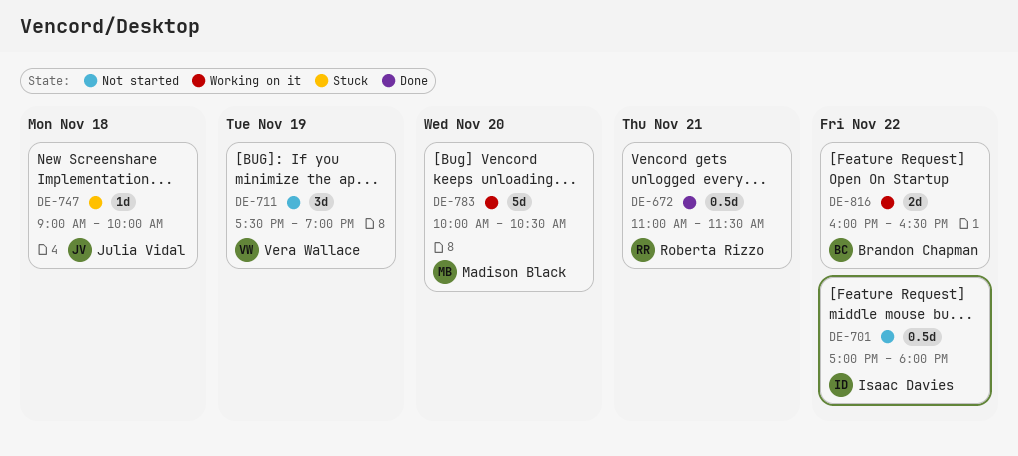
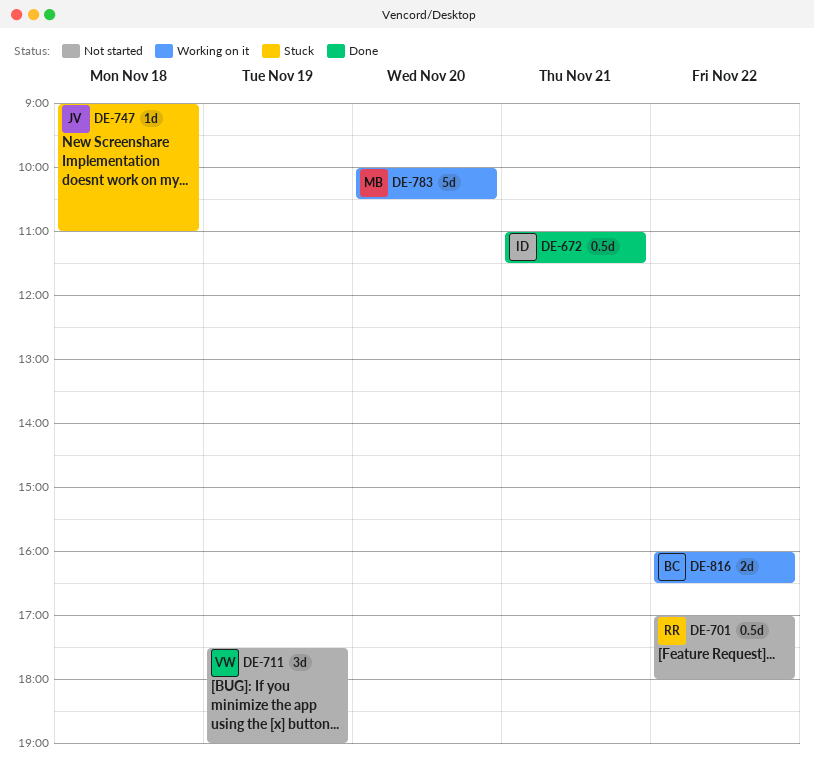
DE-672, owner: Roberta Rizzo -> Isaac Davies
DE-701, owner: Isaac Davies -> Roberta Rizzo
DE-747, ends: 10:00 -> 11:00

